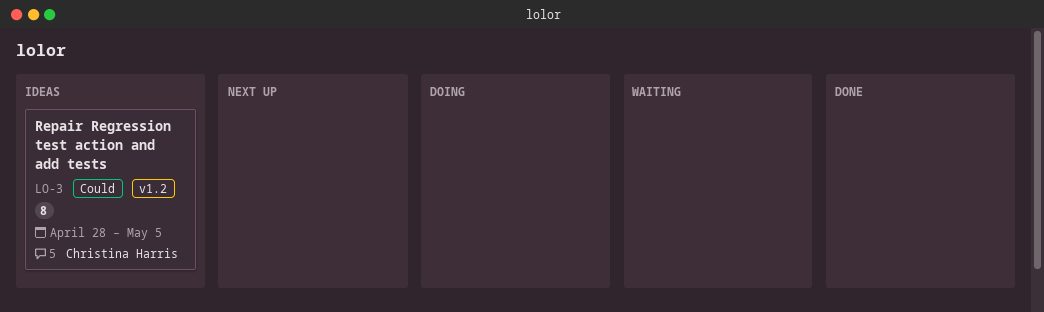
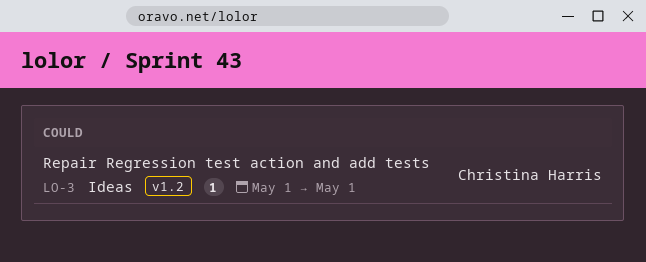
LO-3, estimate: 8 -> 1
LO-3, start: Apr 28 -> May 1
LO-3, due: May 5 -> May 1

